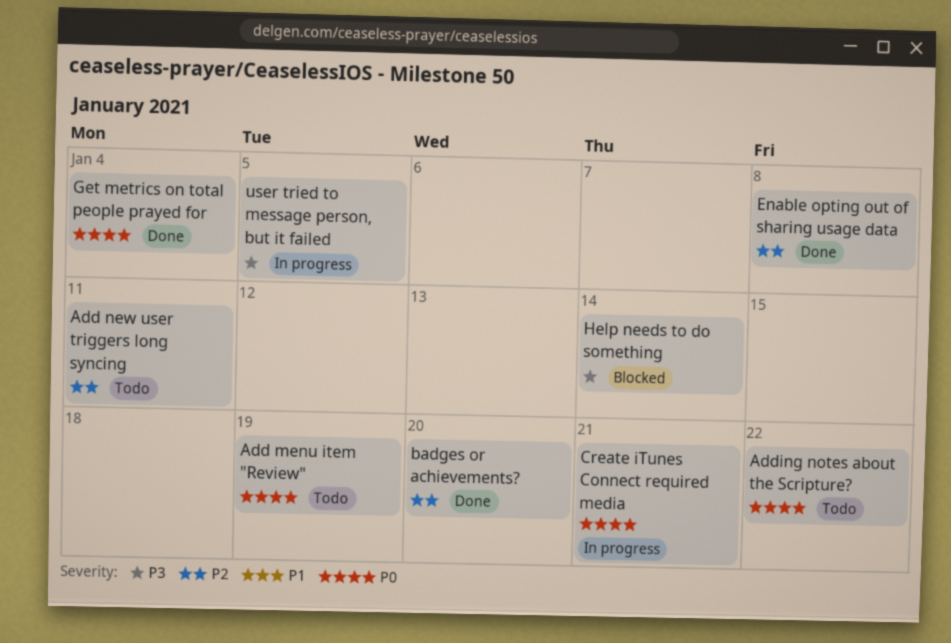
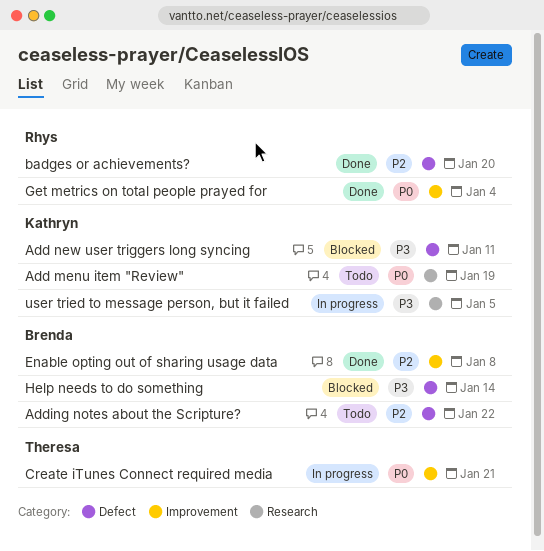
Add new user triggers long syncing, status: Todo -> Blocked
Add new user triggers long syncing, priority: P2 -> P3
Adding notes about the Scripture?, priority: P0 -> P2

